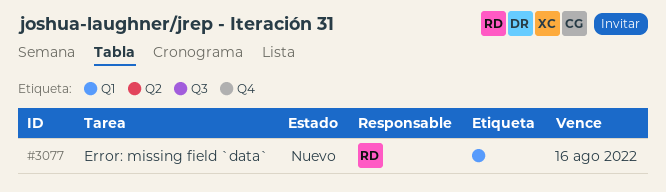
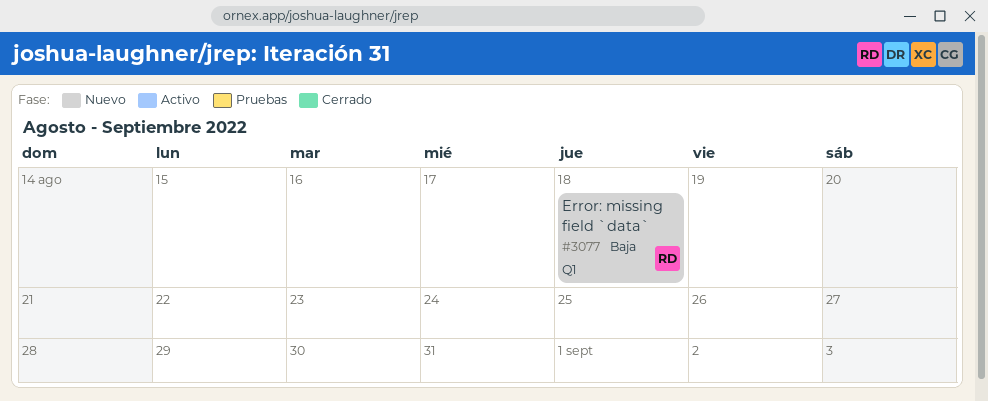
#3077, due: Aug 16 -> Aug 18

